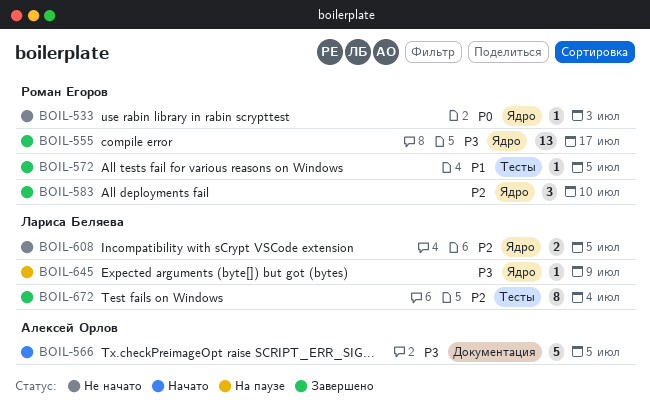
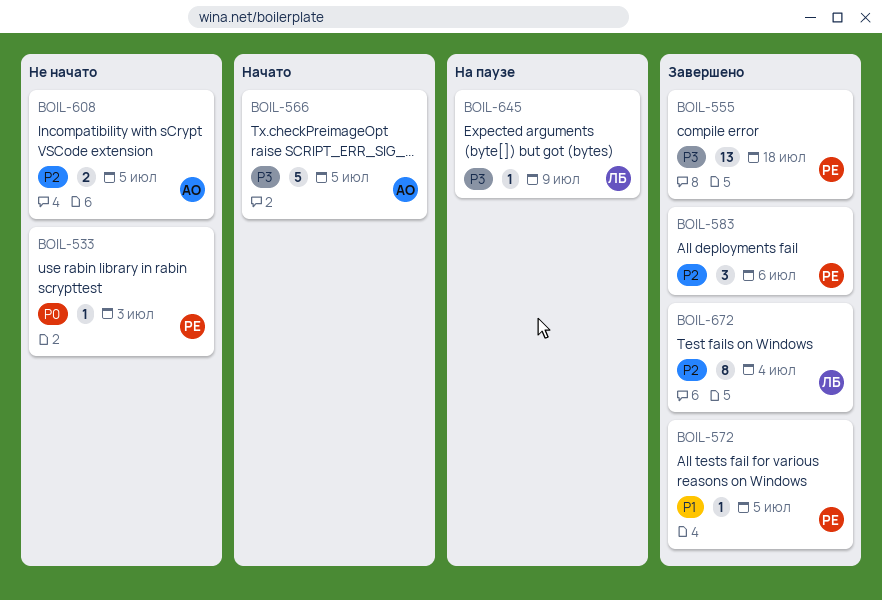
BOIL-555, due: Jul 17 -> Jul 18
BOIL-583, due: Jul 10 -> Jul 6
BOIL-608, owner: Лариса Беляева -> Алексей Орлов

